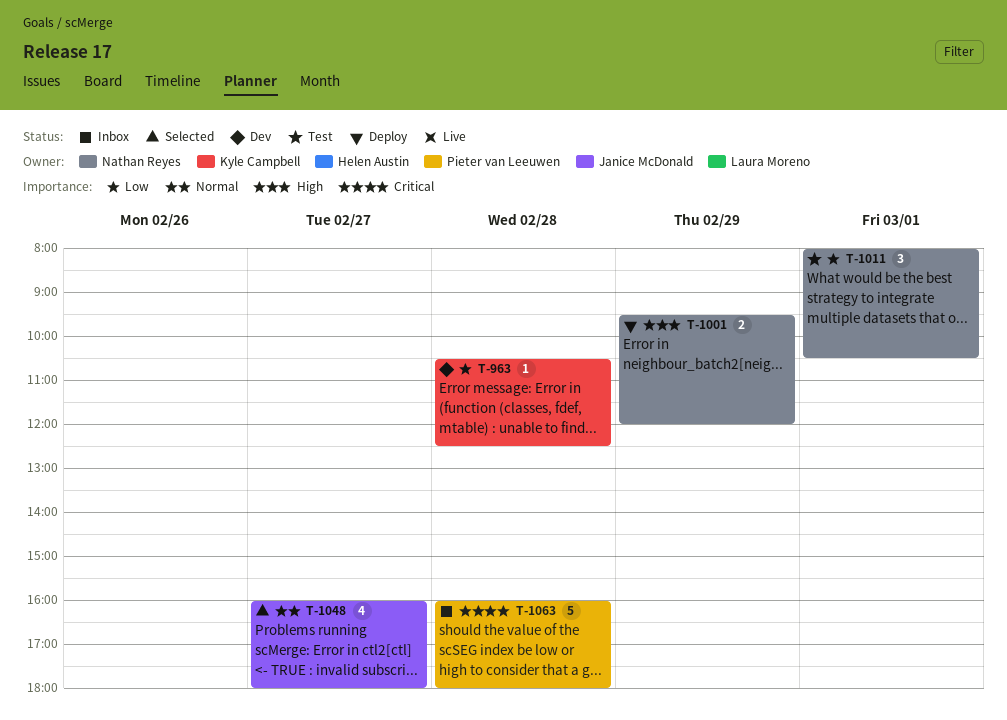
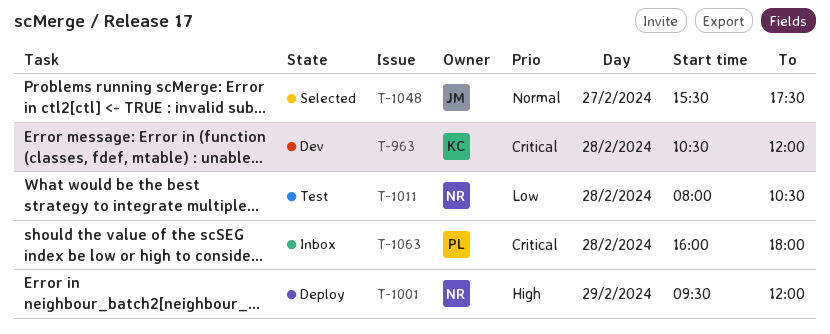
T-963, priority: Low -> Critical
T-963, ends: 12:30 -> 12:00
T-1011, day: Mar 1 -> Feb 28
T-1048, begins: 16:00 -> 15:30
T-1048, ends: 18:00 -> 17:30

